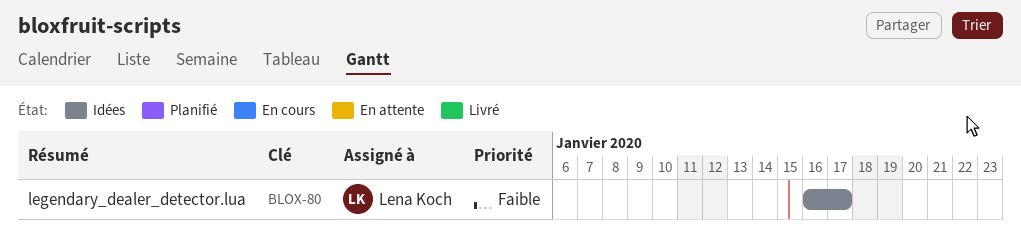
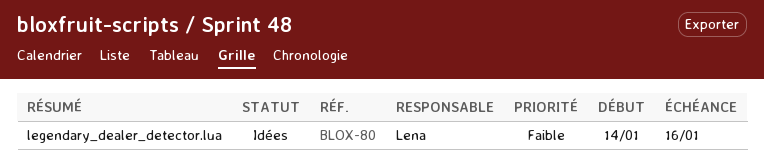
BLOX-80, start: Jan 16 -> Jan 14
BLOX-80, due: Jan 17 -> Jan 16

